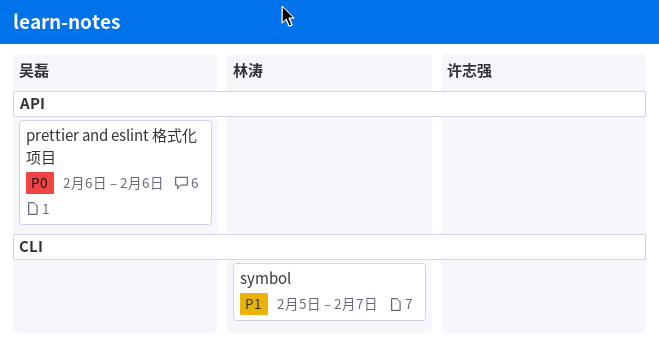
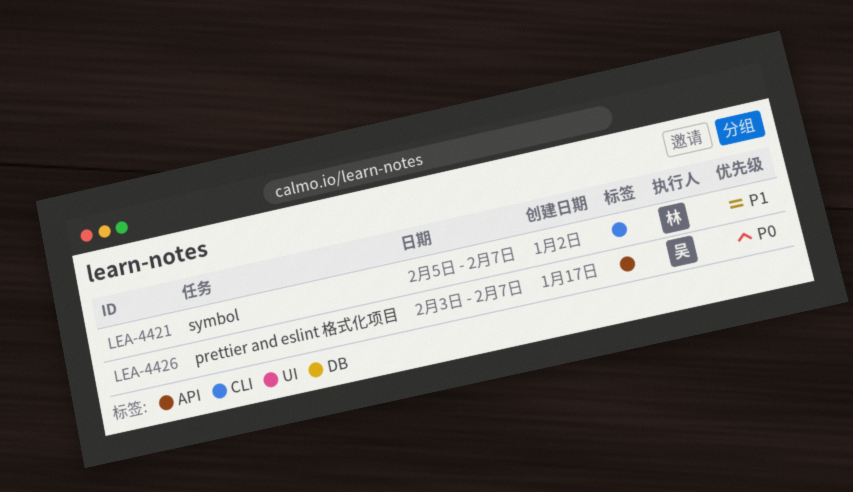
prettier and eslint 格式化项目, start: Feb 6 -> Feb 3
prettier and eslint 格式化项目, due: Feb 6 -> Feb 7

